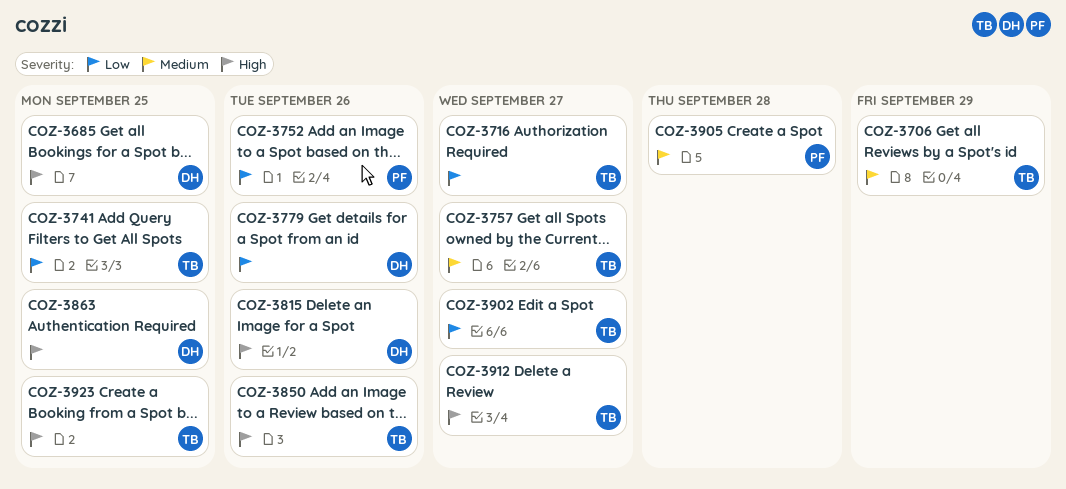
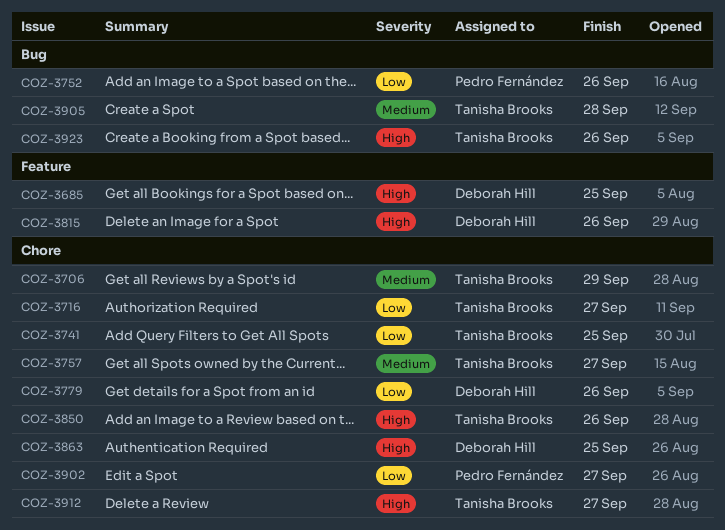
COZ-3902, owner: Tanisha Brooks -> Pedro Fernández
COZ-3905, owner: Pedro Fernández -> Tanisha Brooks
COZ-3923, due: Sep 25 -> Sep 26

